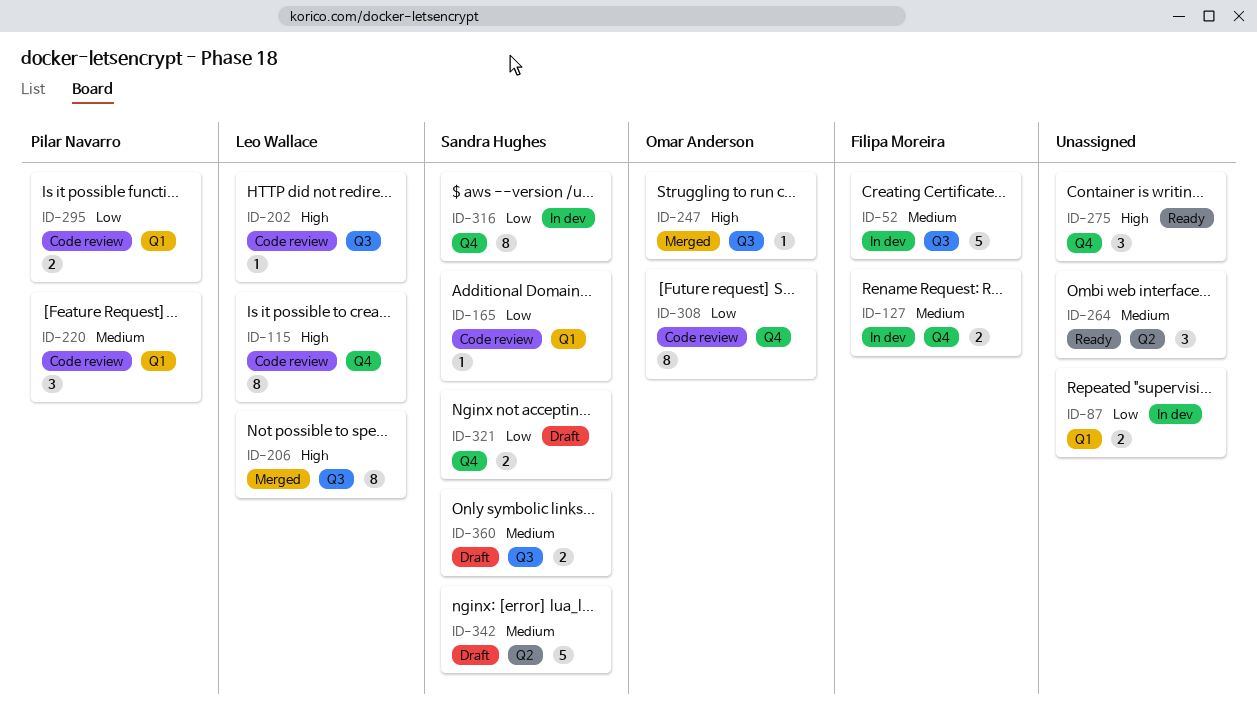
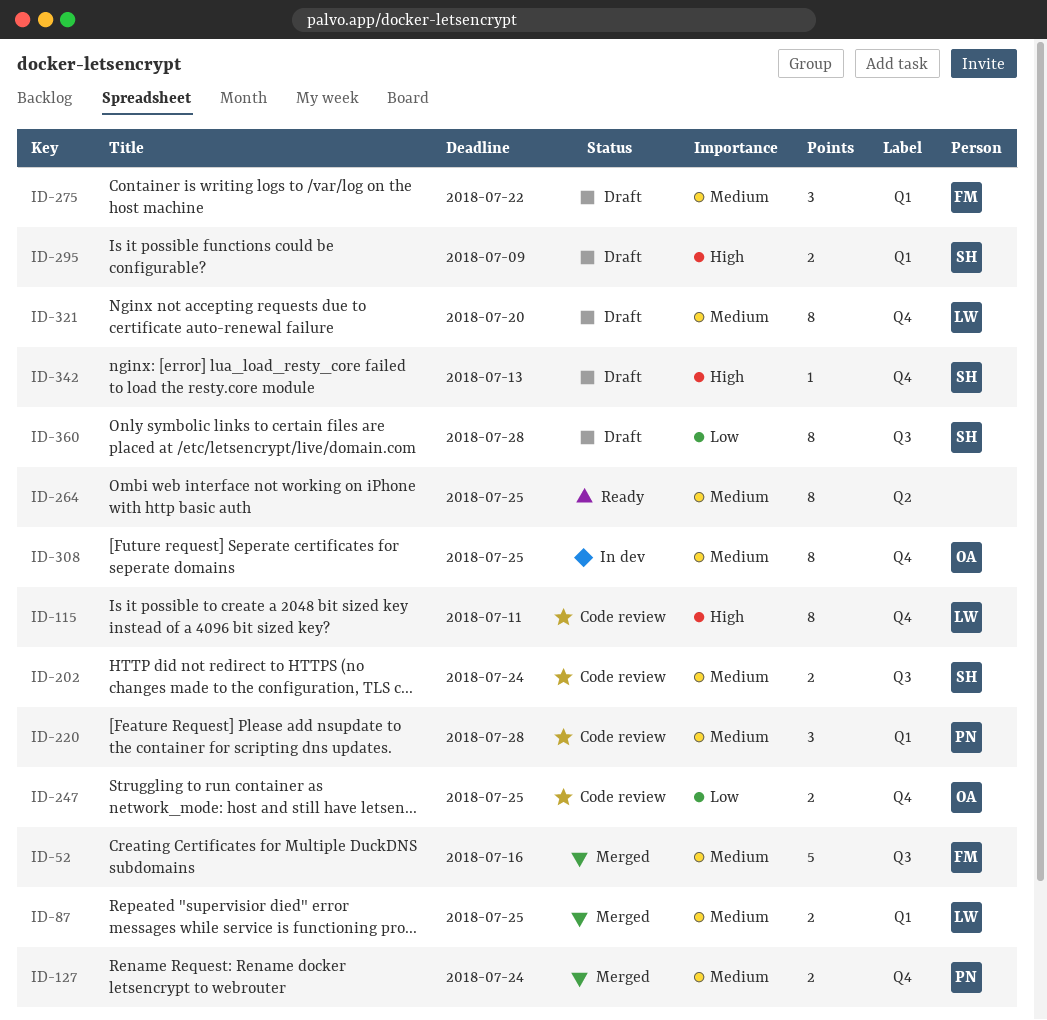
ID-52, status: In dev -> Merged
ID-87, status: In dev -> Merged
ID-87, owner: none -> Leo Wallace
ID-87, priority: Low -> Medium
ID-127, status: In dev -> Merged
ID-127, owner: Filipa Moreira -> Pilar Navarro
ID-165: present -> none
ID-202, owner: Leo Wallace -> Sandra Hughes
ID-202, priority: High -> Medium
ID-202, estimate: 1 -> 2
ID-206: present -> none
ID-247, status: Merged -> Code review
ID-247, priority: High -> Low
ID-247, label: Q3 -> Q4
ID-247, estimate: 1 -> 2
ID-264, estimate: 3 -> 8
ID-275, status: Ready -> Draft
ID-275, owner: none -> Filipa Moreira
ID-275, priority: High -> Medium
ID-275, label: Q4 -> Q1
ID-295, status: Code review -> Draft
ID-295, owner: Pilar Navarro -> Sandra Hughes
ID-295, priority: Low -> High
ID-308, status: Code review -> In dev
ID-308, priority: Low -> Medium
ID-316: present -> none
ID-321, owner: Sandra Hughes -> Leo Wallace
ID-321, priority: Low -> Medium
ID-321, estimate: 2 -> 8
ID-342, priority: Medium -> High
ID-342, label: Q2 -> Q4
ID-342, estimate: 5 -> 1
ID-360, priority: Medium -> Low
ID-360, estimate: 2 -> 8

